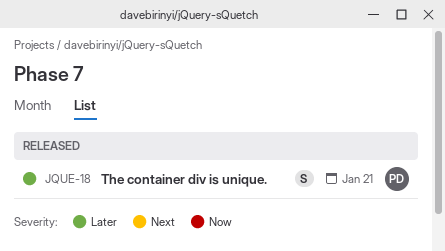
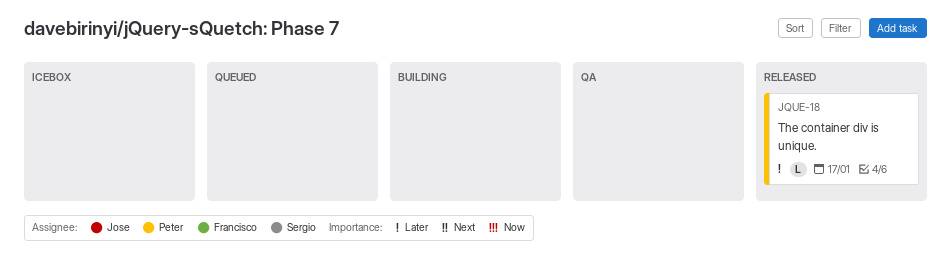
JQUE-18, estimate: S -> L
JQUE-18, due: Jan 21 -> Jan 17

